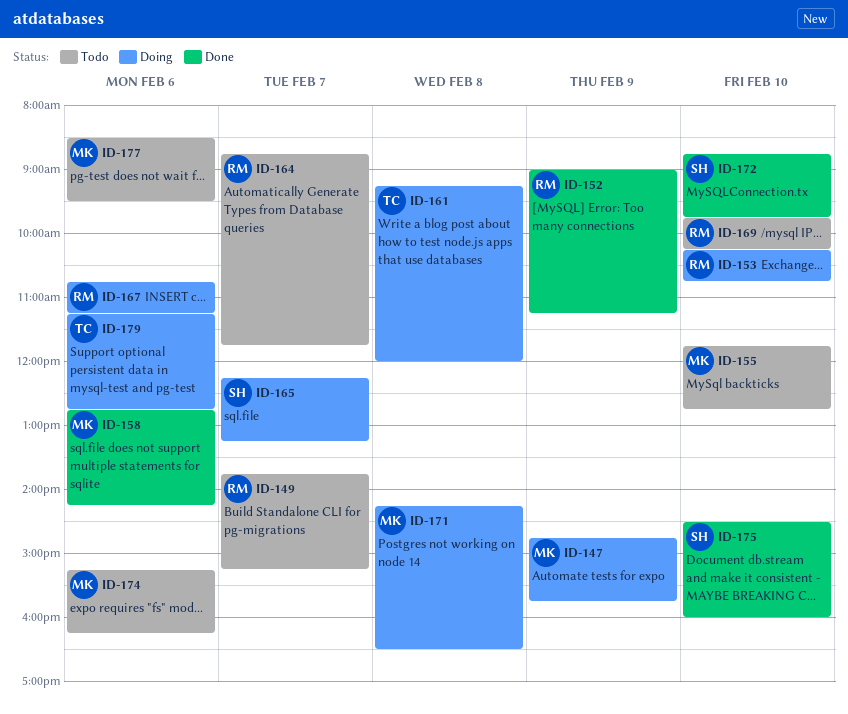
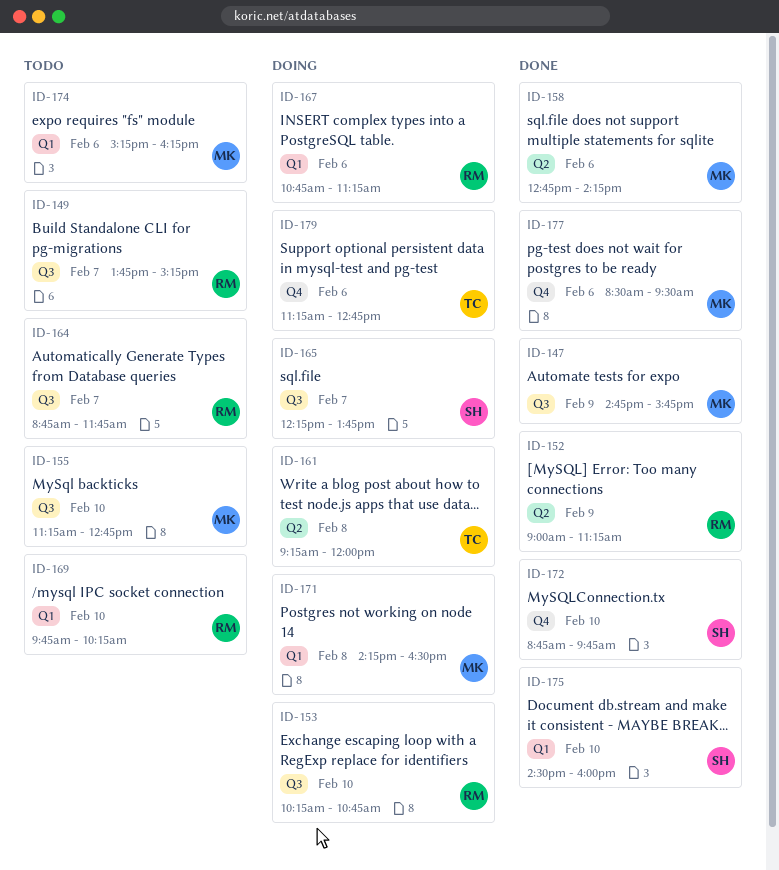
ID-147, status: Doing -> Done
ID-155, begins: 11:45 -> 11:15
ID-165, ends: 13:15 -> 13:45
ID-177, status: Todo -> Done

